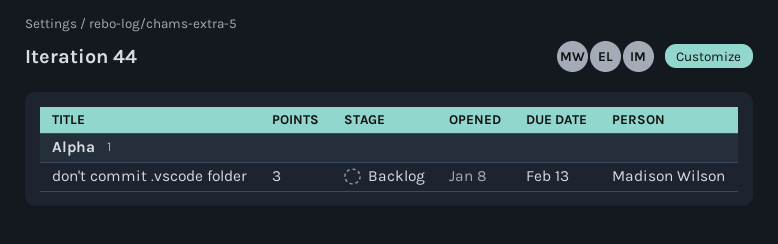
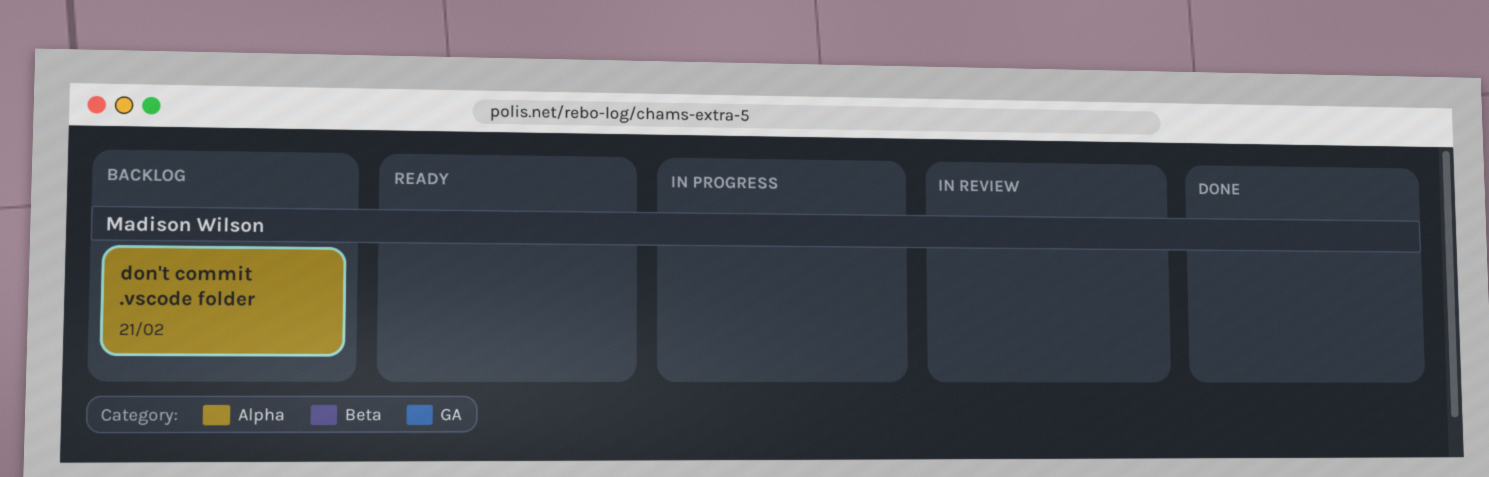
don't commit .vscode folder, due: Feb 13 -> Feb 21

